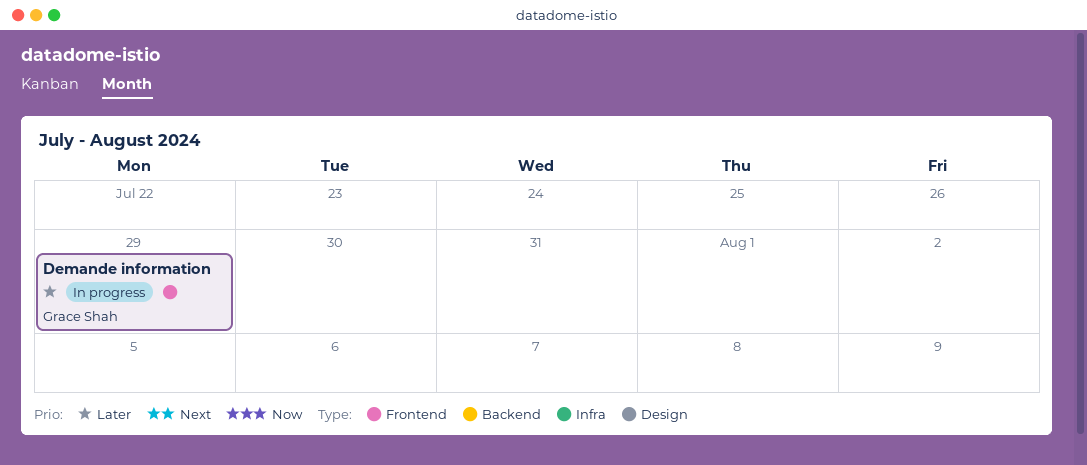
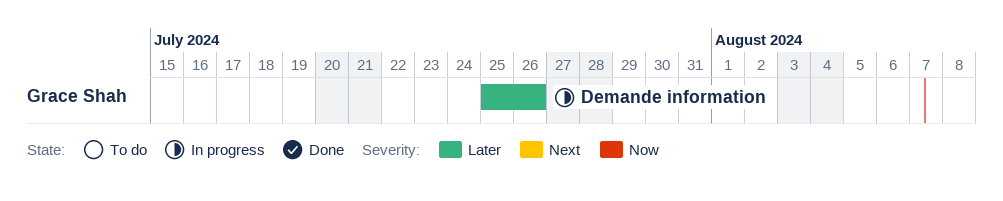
Demande information, due: Jul 29 -> Jul 26

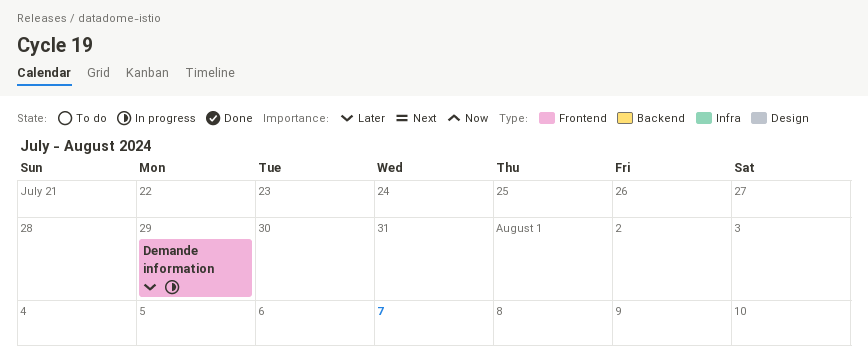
Demande information, due: Jul 26 -> Jul 29

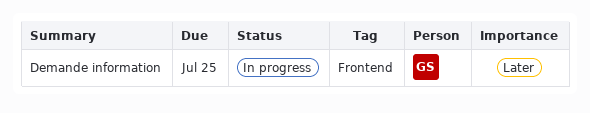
Demande information, due: Jul 29 -> Jul 25

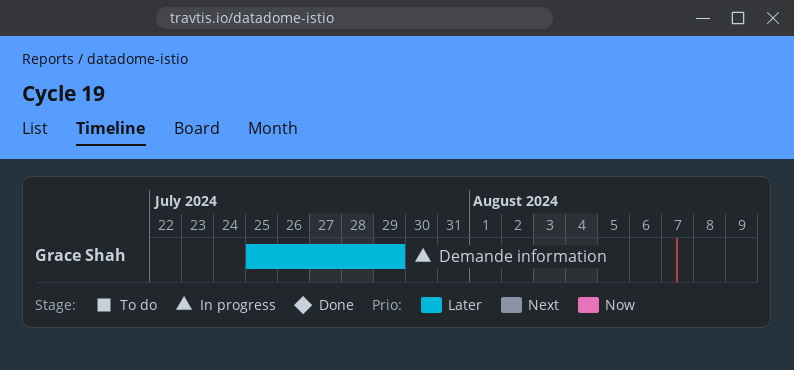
Demande information, due: Jul 25 -> Jul 29

